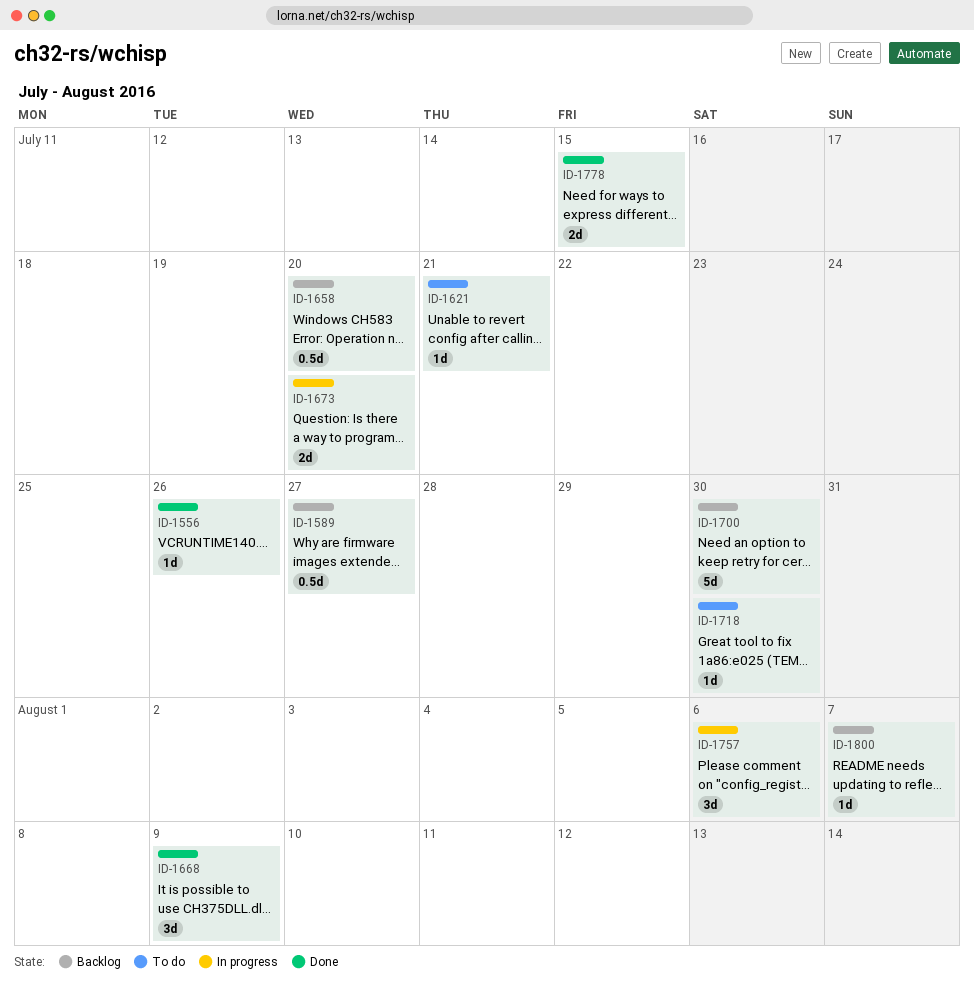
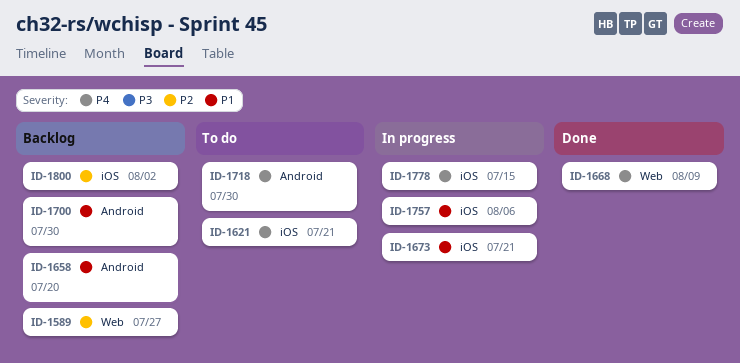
ID-1556: present -> none
ID-1673, due: Jul 20 -> Jul 21
ID-1778, status: Done -> In progress
ID-1800, due: Aug 7 -> Aug 2

